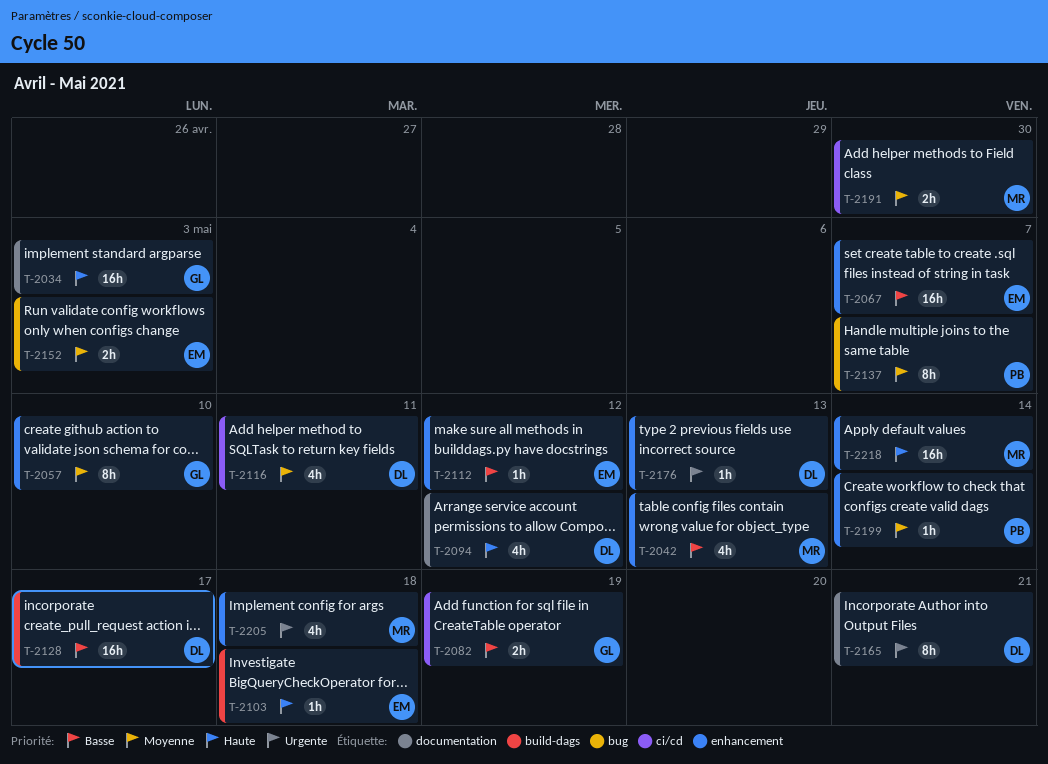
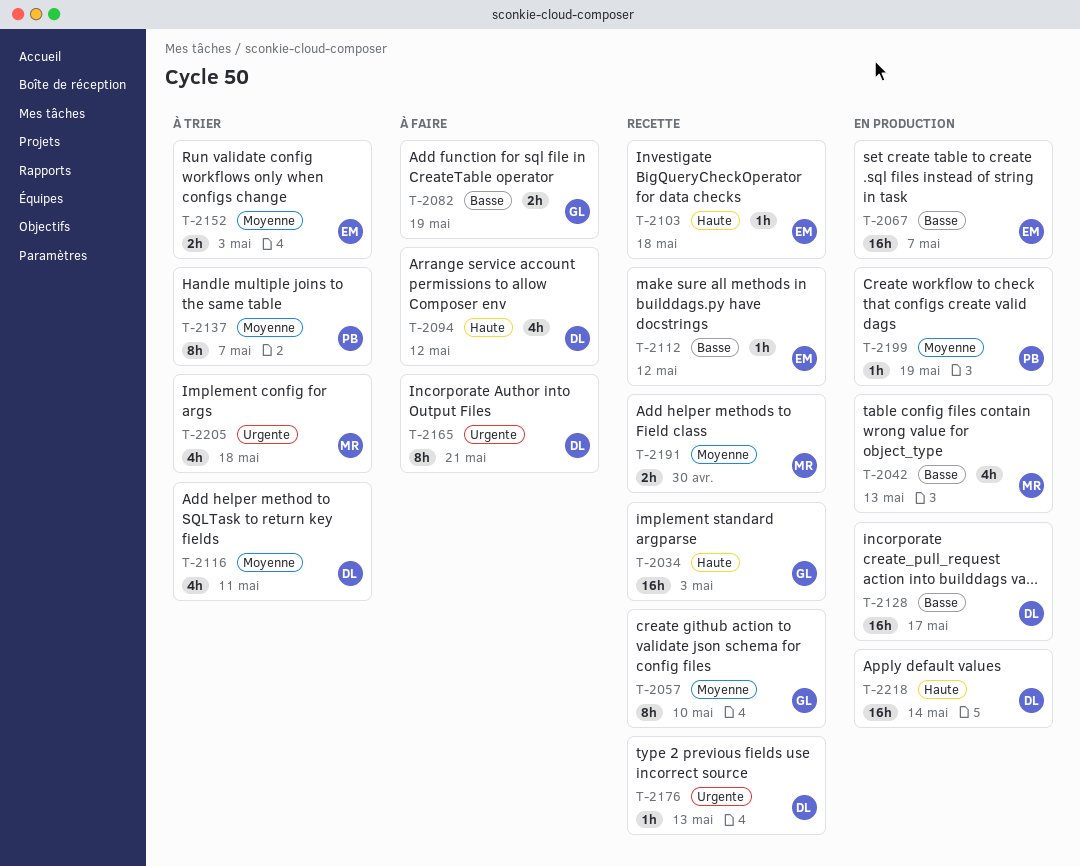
T-2199, due: May 14 -> May 19
T-2218, owner: MR -> DL

